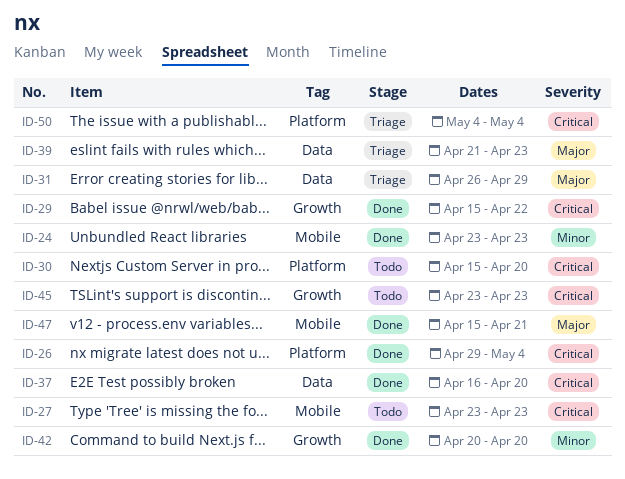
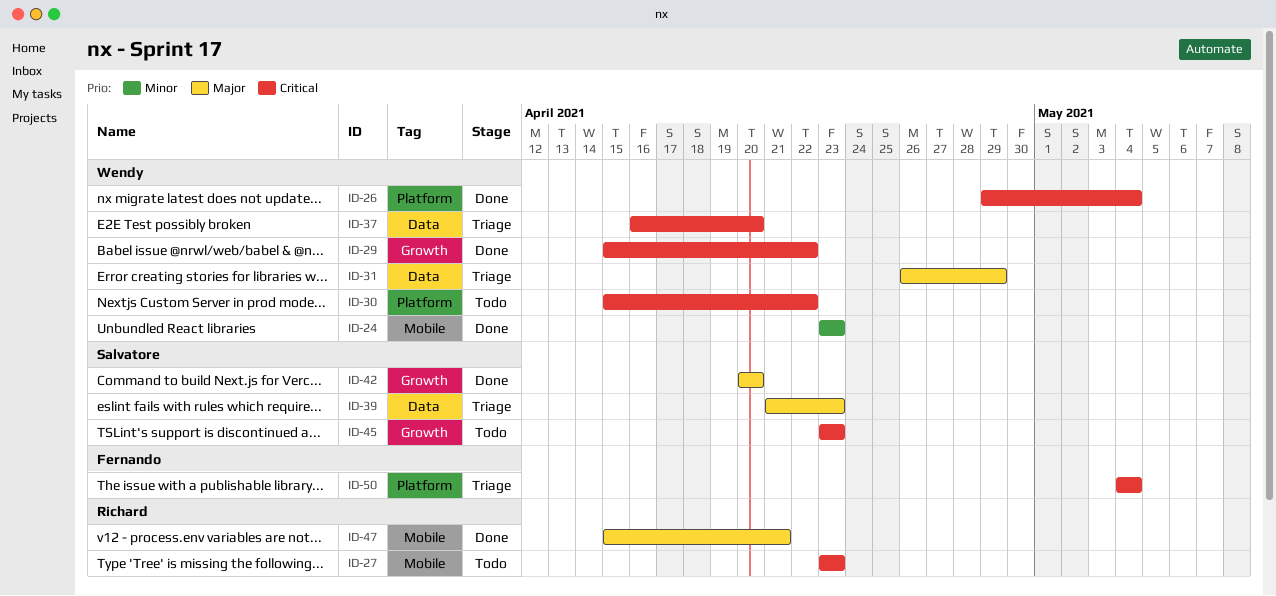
ID-30, due: Apr 20 -> Apr 22
ID-37, status: Done -> Triage
ID-42, priority: Minor -> Major

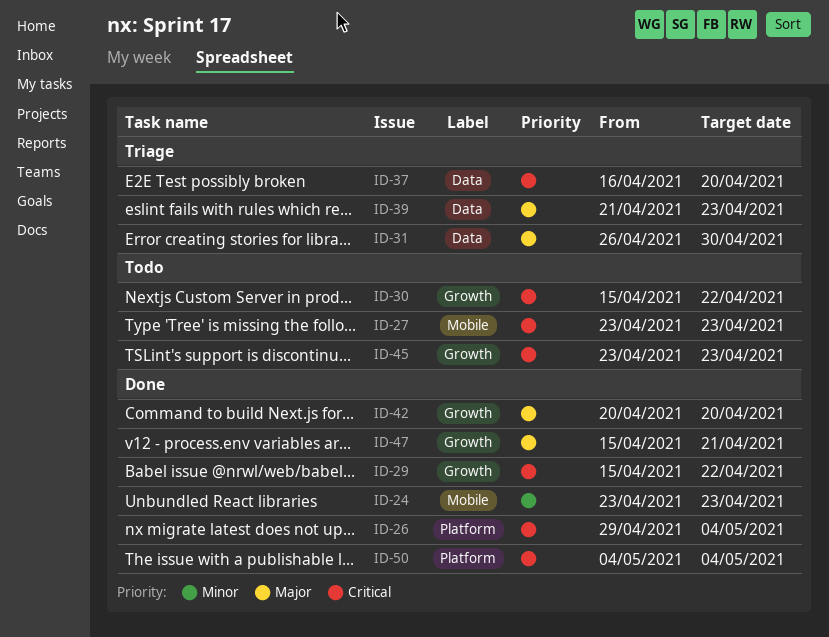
ID-30, label: Platform -> Growth
ID-31, due: Apr 29 -> Apr 30
ID-47, label: Mobile -> Growth
ID-50, status: Triage -> Done

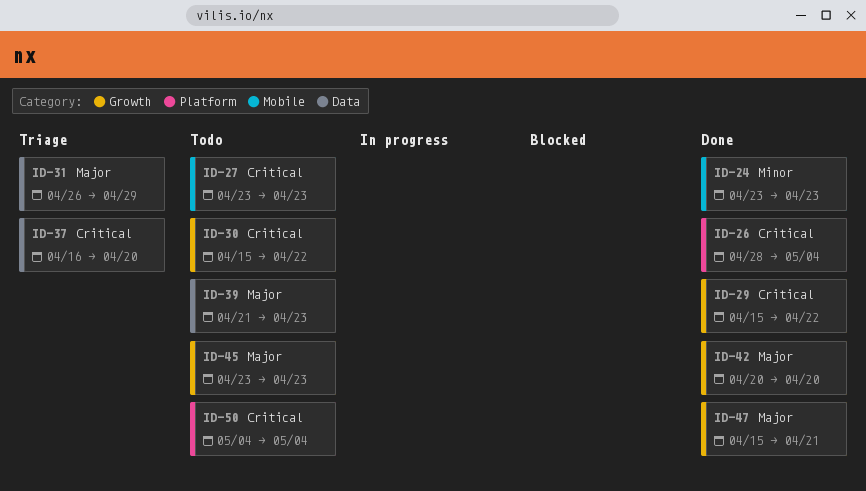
ID-26, start: Apr 29 -> Apr 28
ID-31, due: Apr 30 -> Apr 29
ID-39, status: Triage -> Todo
ID-45, priority: Critical -> Major
ID-50, status: Done -> Todo

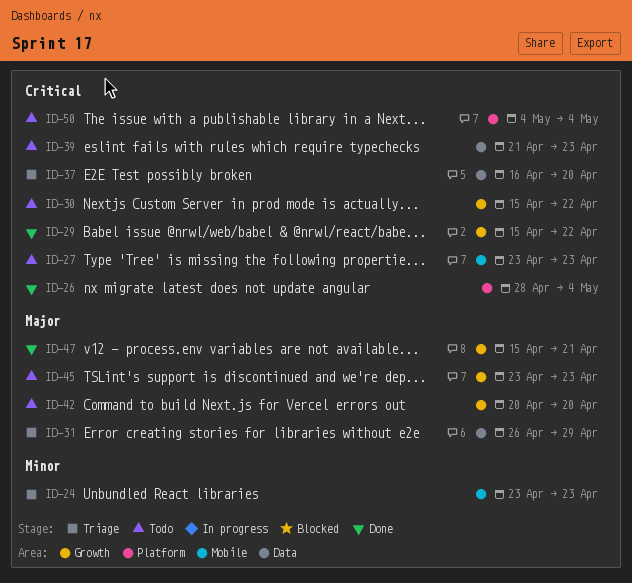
ID-24, status: Done -> Triage
ID-39, priority: Major -> Critical
ID-42, status: Done -> Todo

